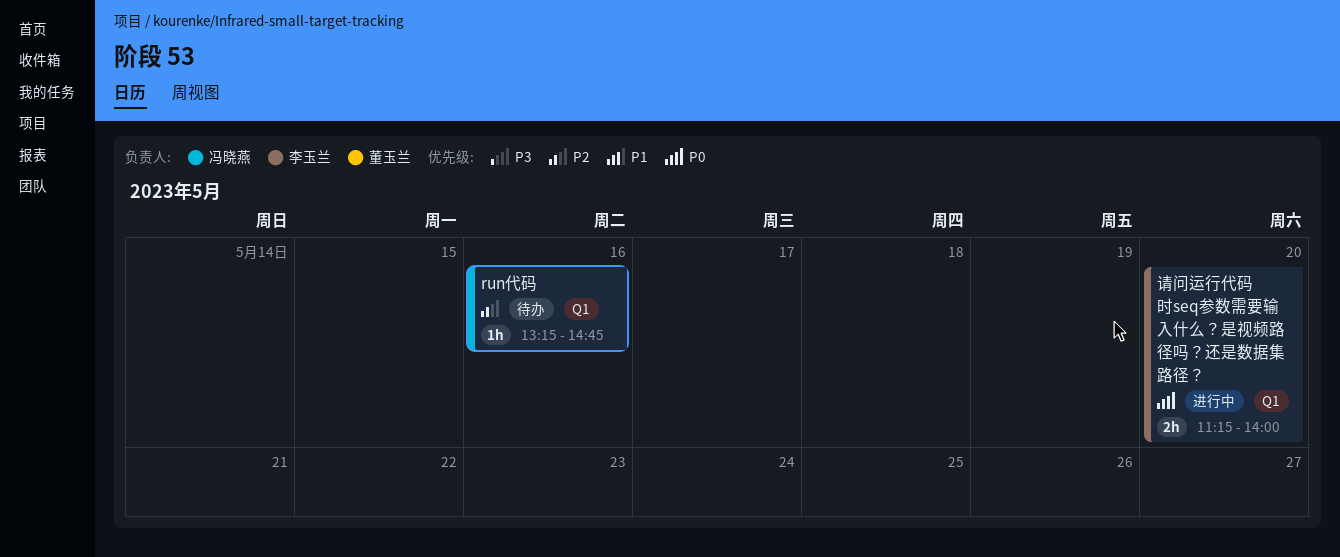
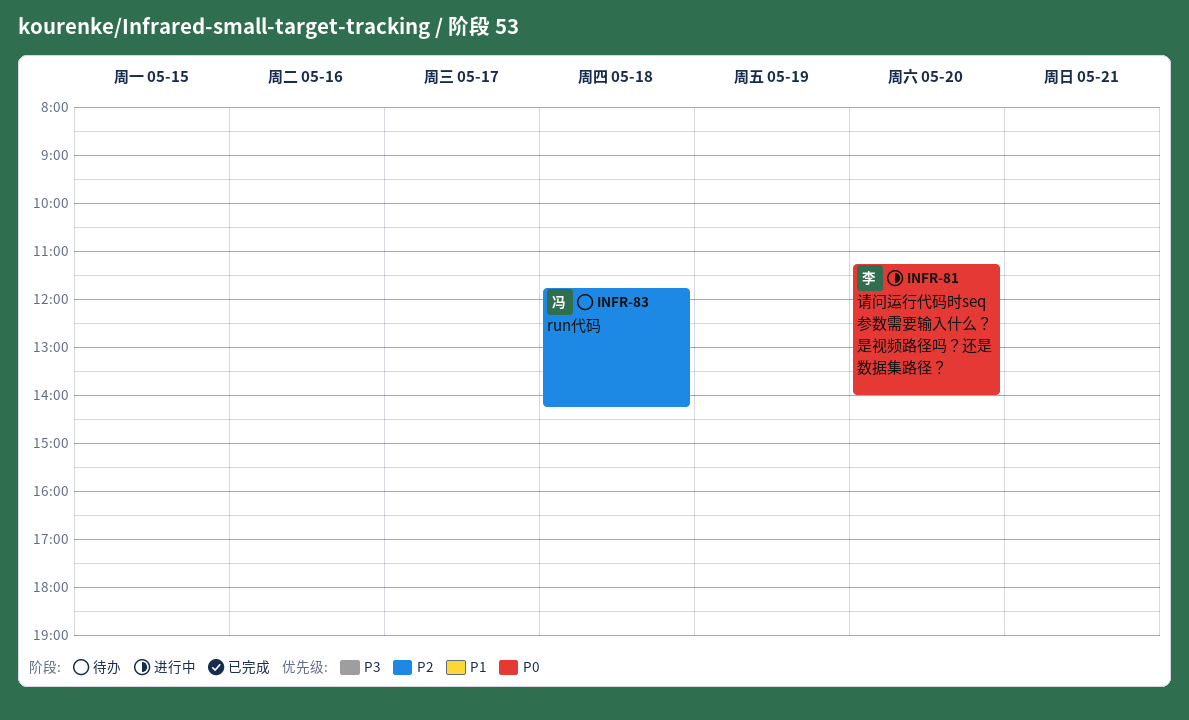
run代码, day: May 16 -> May 18
run代码, begins: 13:15 -> 11:45
run代码, ends: 14:45 -> 14:15

